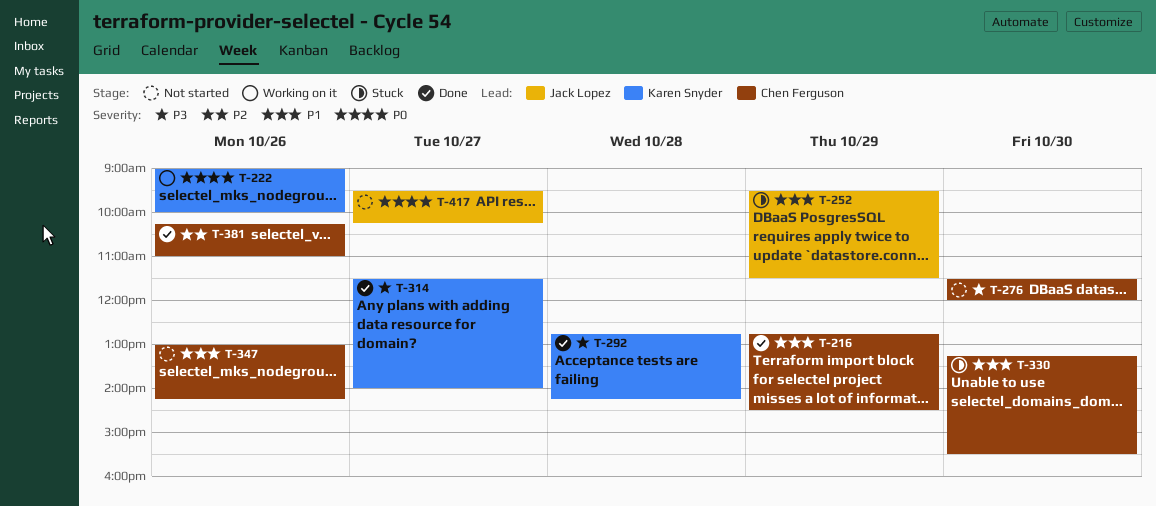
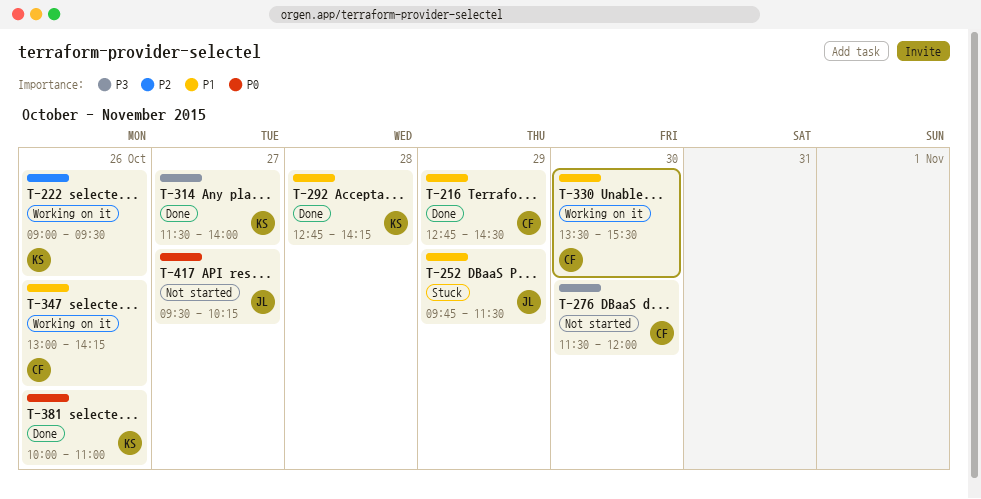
T-222, priority: P0 -> P2
T-222, ends: 10:00 -> 09:30
T-252, begins: 09:30 -> 09:45
T-292, priority: P3 -> P1
T-330, status: Stuck -> Working on it
T-330, begins: 13:15 -> 13:30
T-347, status: Not started -> Working on it
T-381, owner: Chen Ferguson -> Karen Snyder
T-381, priority: P2 -> P0
T-381, begins: 10:15 -> 10:00

